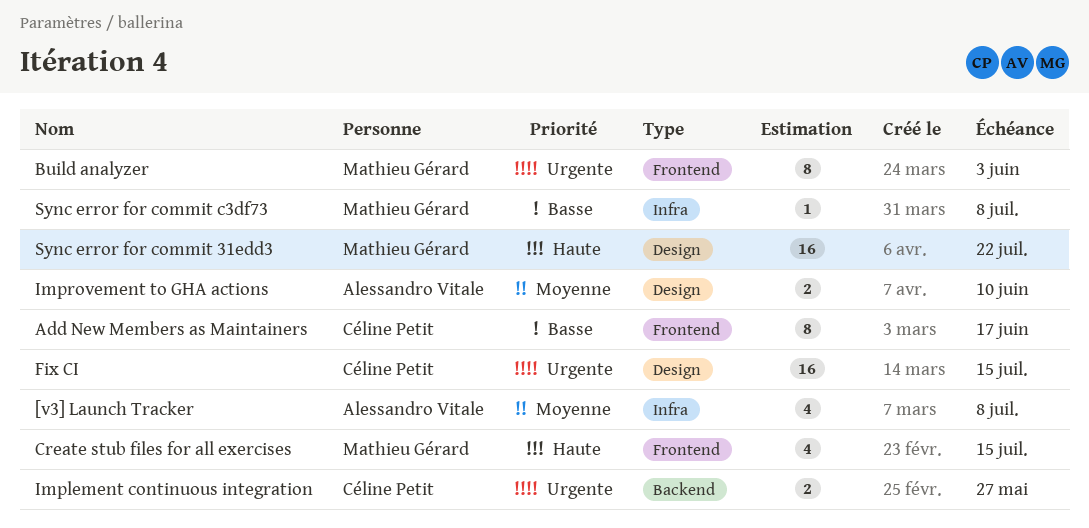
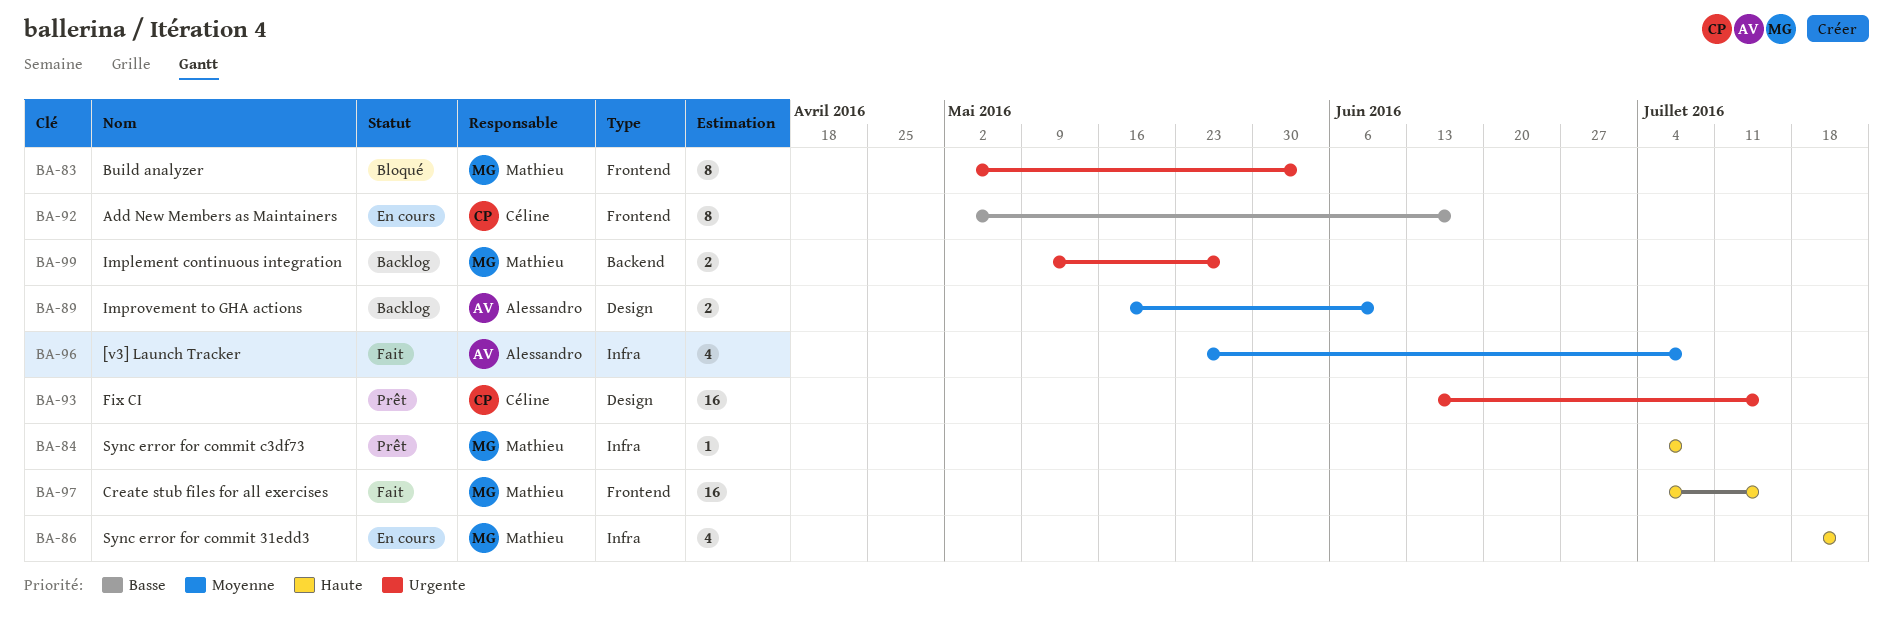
Create stub files for all exercises, estimate: 4 -> 16
Implement continuous integration, owner: Céline Petit -> Mathieu Gérard
Sync error for commit 31edd3, label: Design -> Infra
Sync error for commit 31edd3, estimate: 16 -> 4
Sync error for commit c3df73, priority: Basse -> Haute

